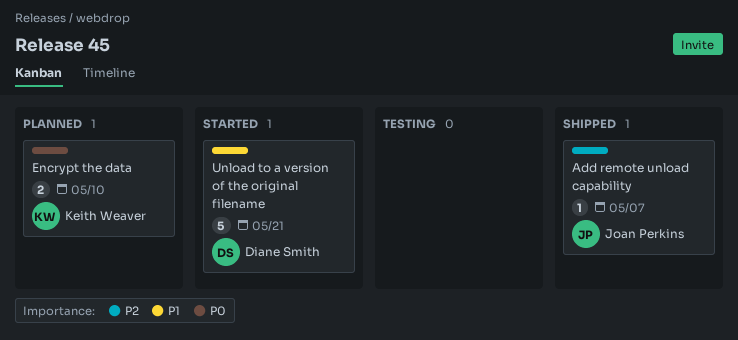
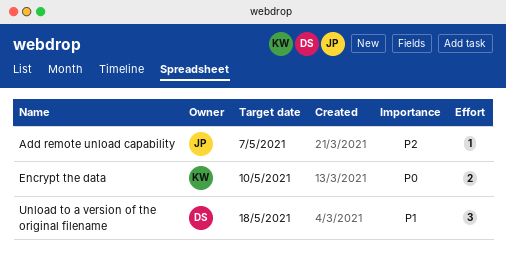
Unload to a version of the original filename, estimate: 5 -> 3
Unload to a version of the original filename, due: May 21 -> May 18

